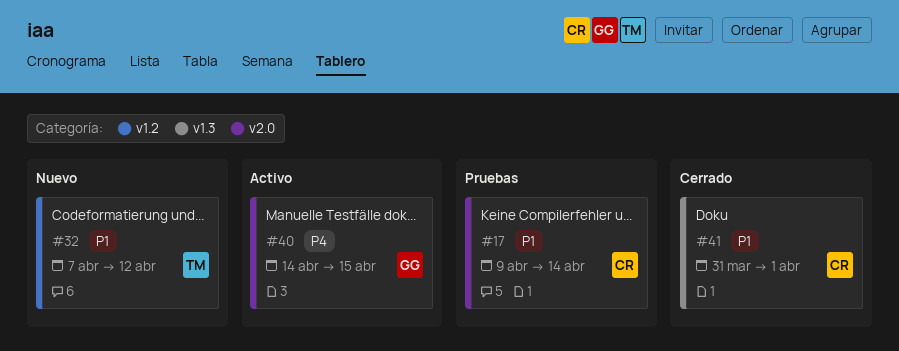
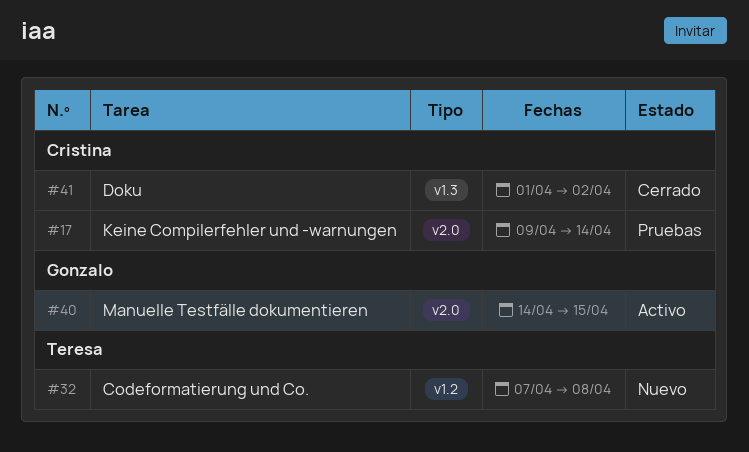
#32, due: Apr 12 -> Apr 8
#41, start: Mar 31 -> Apr 1
#41, due: Apr 1 -> Apr 2

